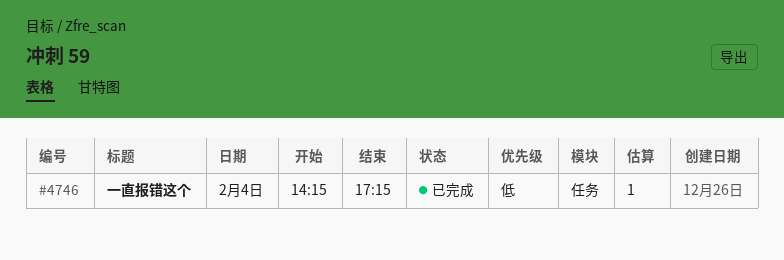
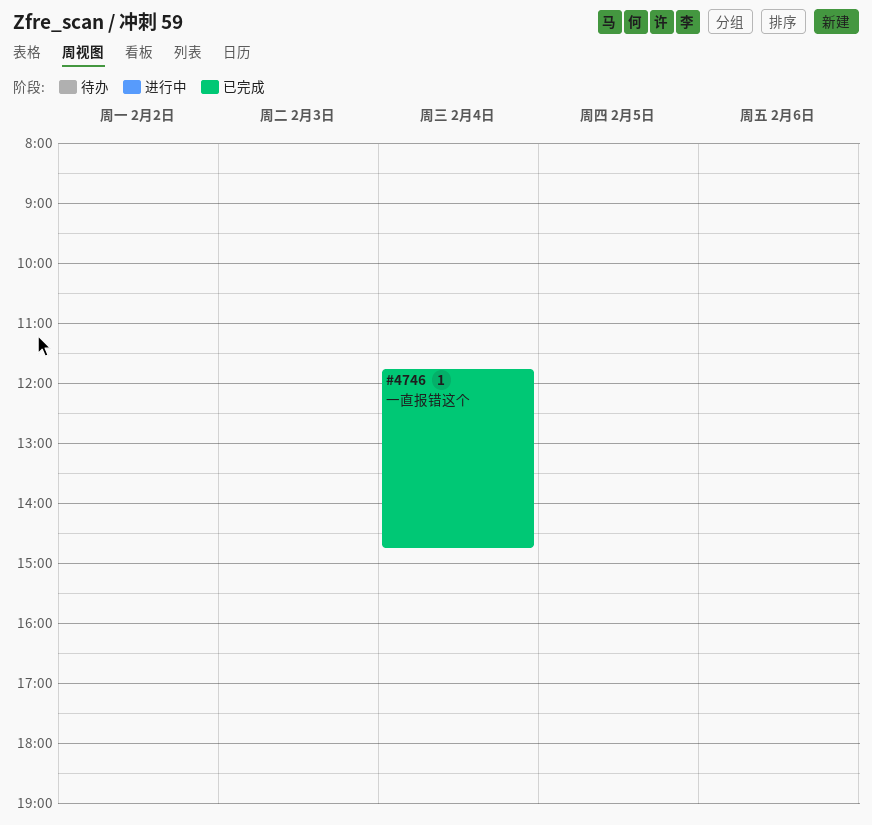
#4746, begins: 14:15 -> 11:45
#4746, ends: 17:15 -> 14:45

